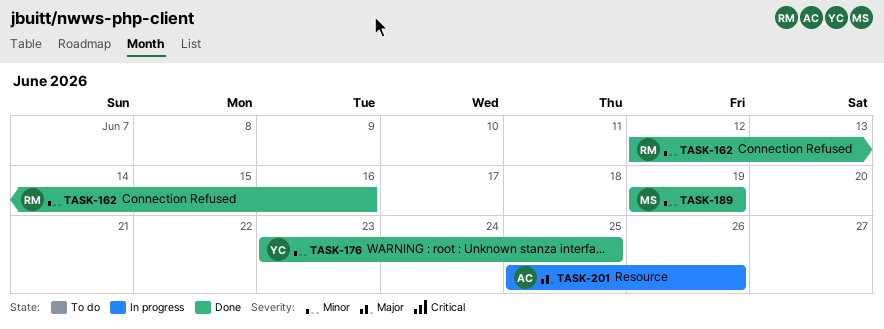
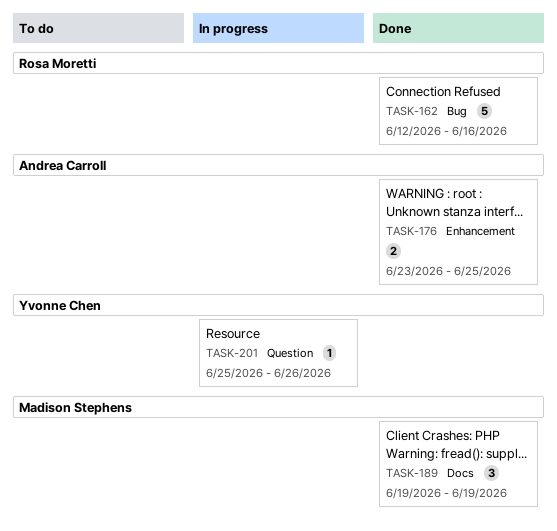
TASK-176, owner: Yvonne Chen -> Andrea Carroll
TASK-201, owner: Andrea Carroll -> Yvonne Chen

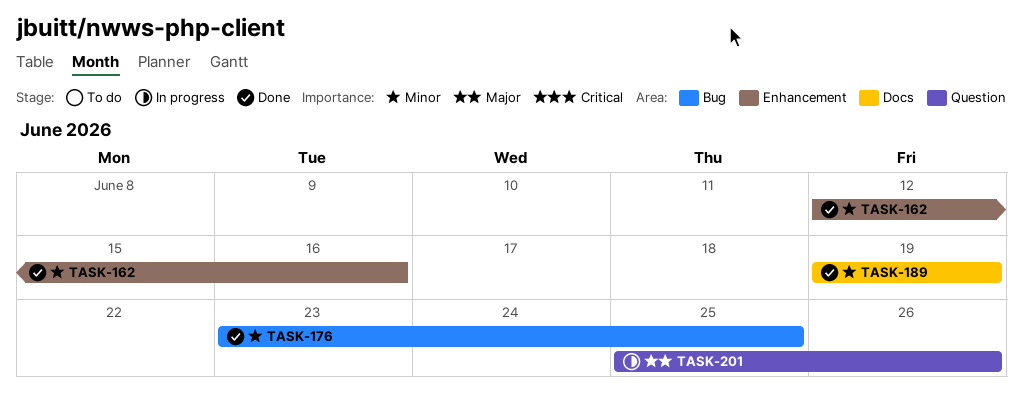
TASK-162, label: Bug -> Enhancement
TASK-176, label: Enhancement -> Bug

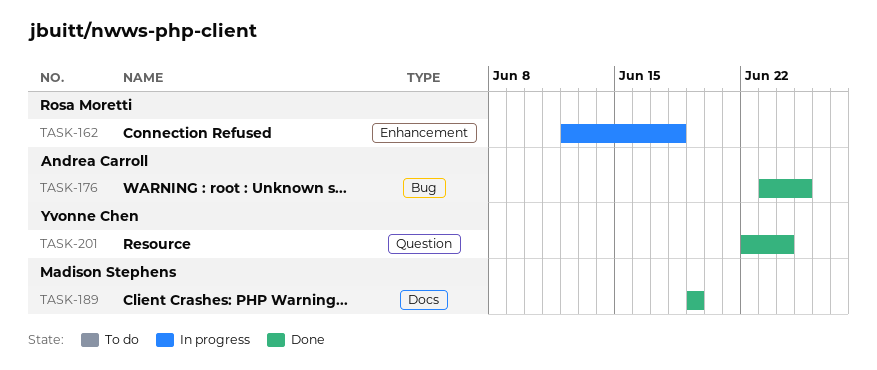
TASK-162, status: Done -> In progress
TASK-162, due: Jun 16 -> Jun 18
TASK-201, status: In progress -> Done
TASK-201, start: Jun 25 -> Jun 22
TASK-201, due: Jun 26 -> Jun 24

